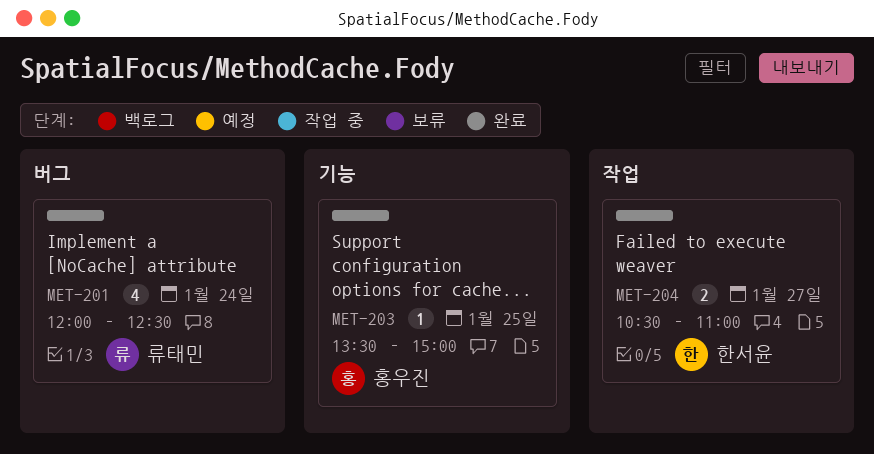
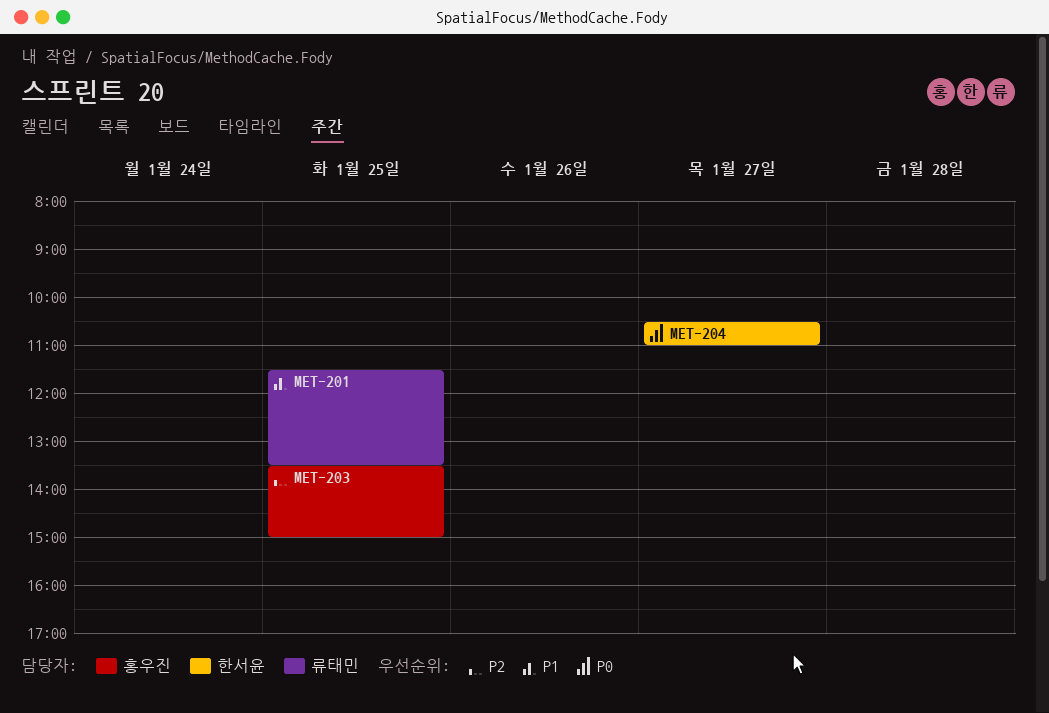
MET-201, day: Jan 24 -> Jan 25
MET-201, begins: 12:00 -> 11:30
MET-201, ends: 12:30 -> 13:30

